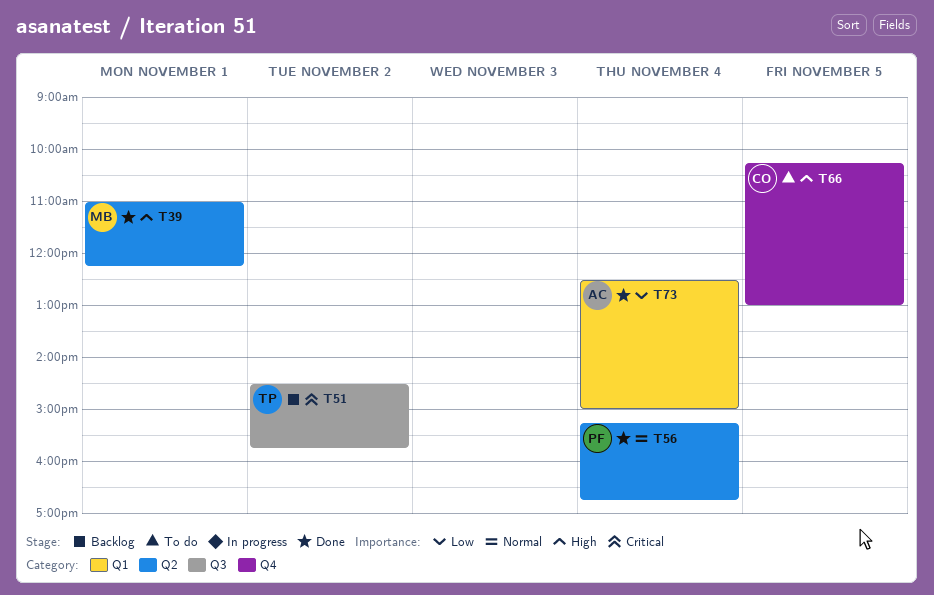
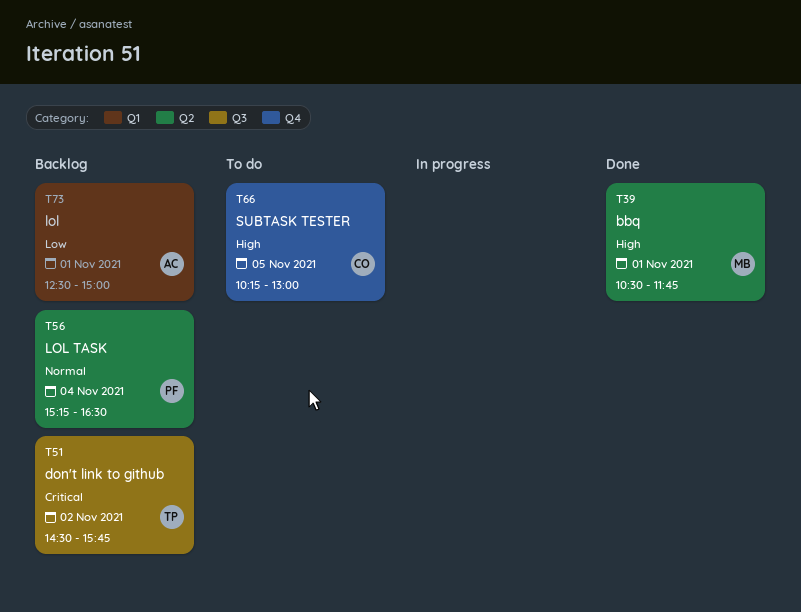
T39, begins: 11:00 -> 10:30
T39, ends: 12:15 -> 11:45
T56, status: Done -> Backlog
T56, ends: 16:45 -> 16:30
T73, status: Done -> Backlog
T73, day: Nov 4 -> Nov 1

